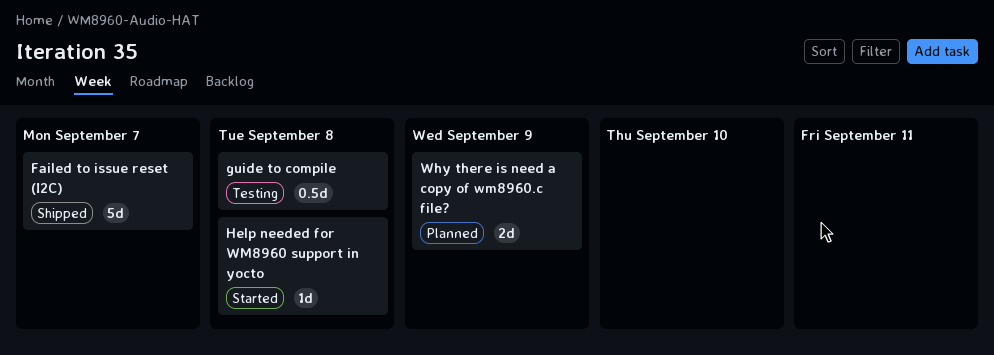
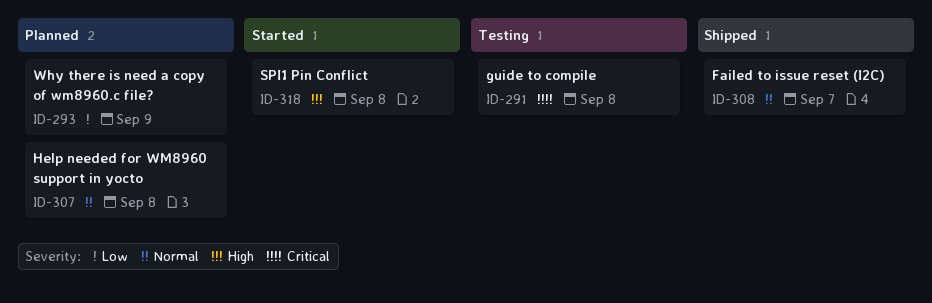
Help needed for WM8960 support in yocto, status: Started -> Planned
SPI1 Pin Conflict: none -> present

